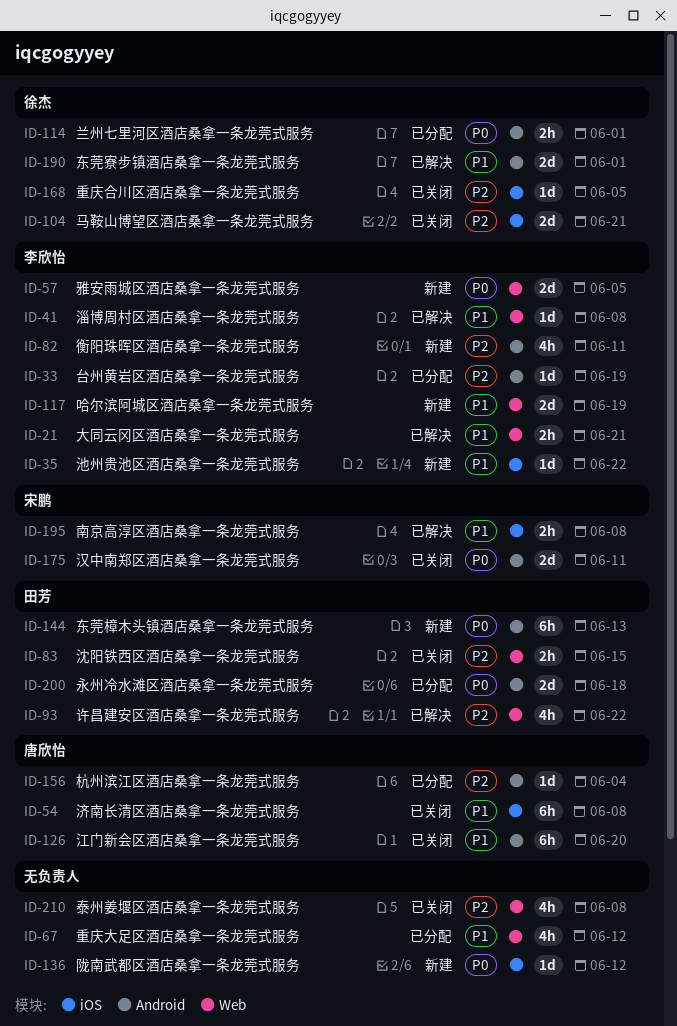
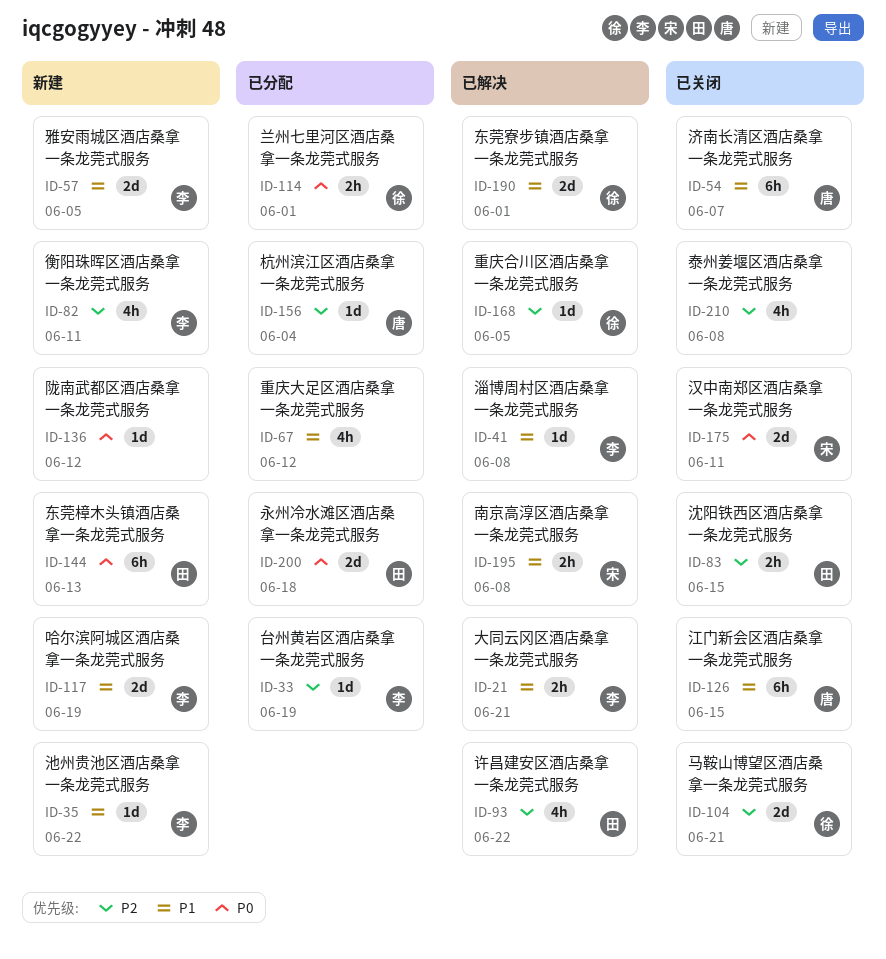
ID-54, due: Jun 8 -> Jun 7
ID-57, priority: P0 -> P1
ID-126, due: Jun 20 -> Jun 15
ID-168, status: 已关闭 -> 已解决

